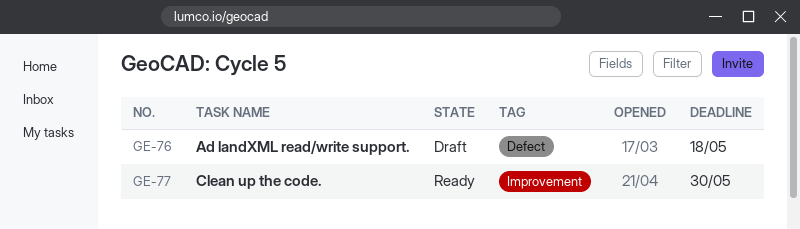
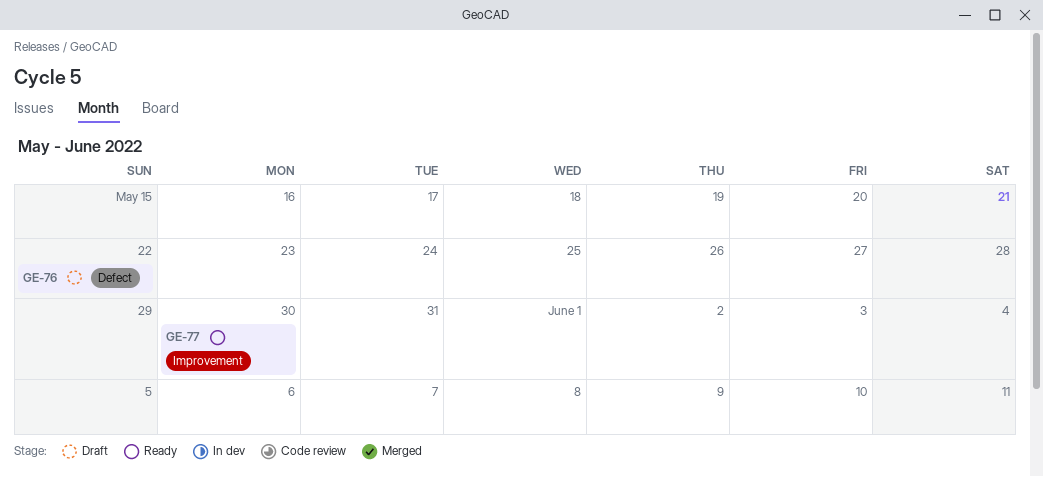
GE-76, due: May 18 -> May 22

